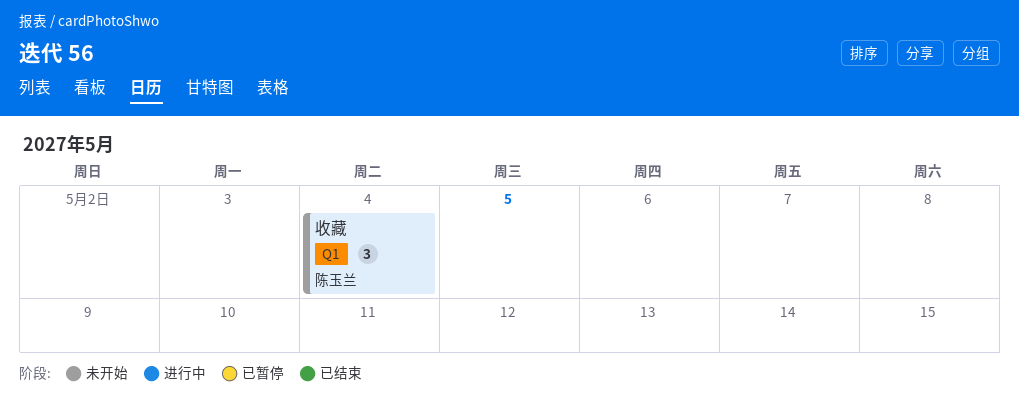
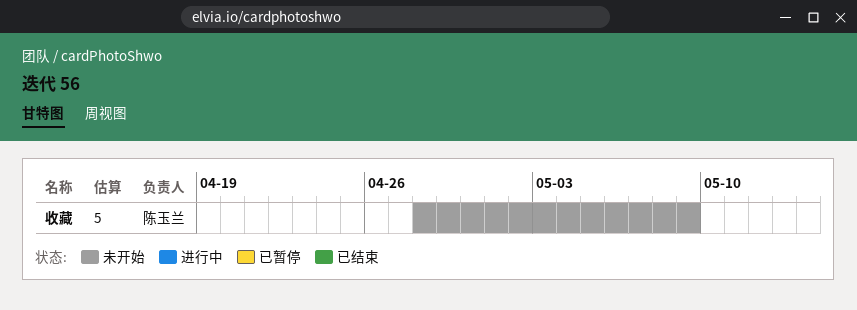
收藏, estimate: 3 -> 5
收藏, due: May 4 -> May 9

